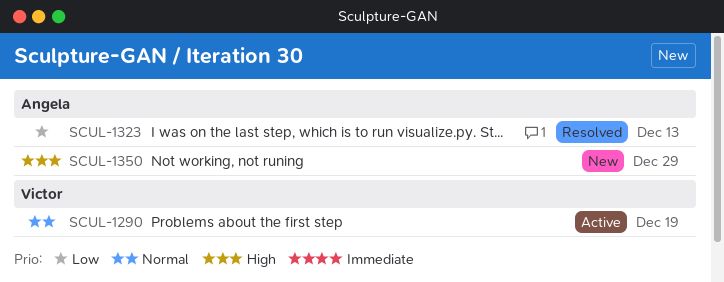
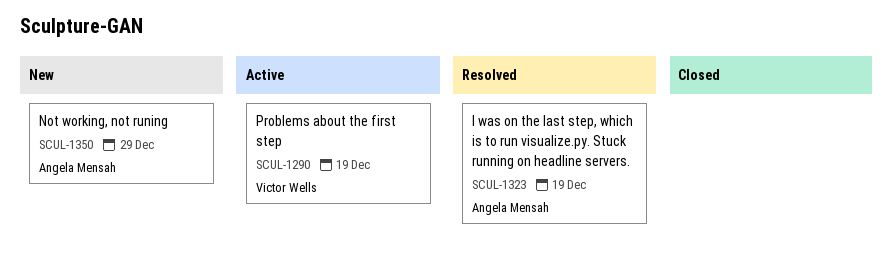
SCUL-1323, due: Dec 13 -> Dec 19

